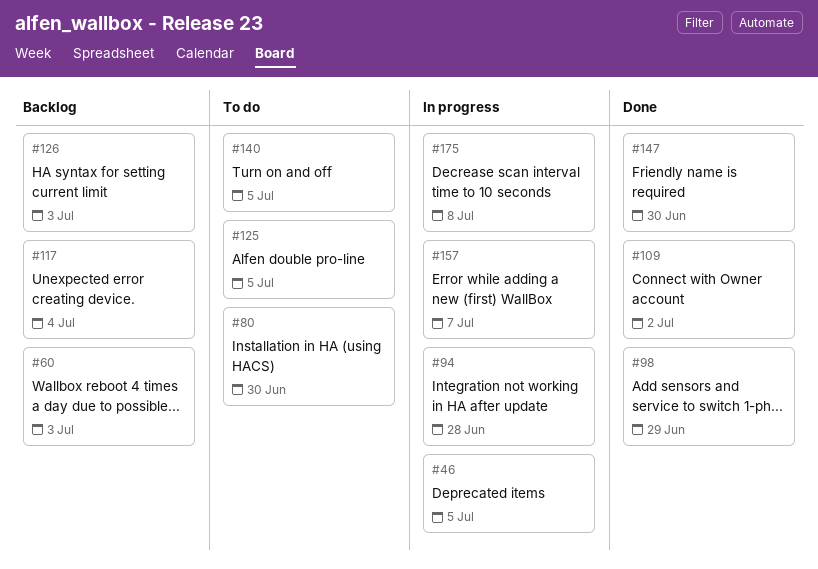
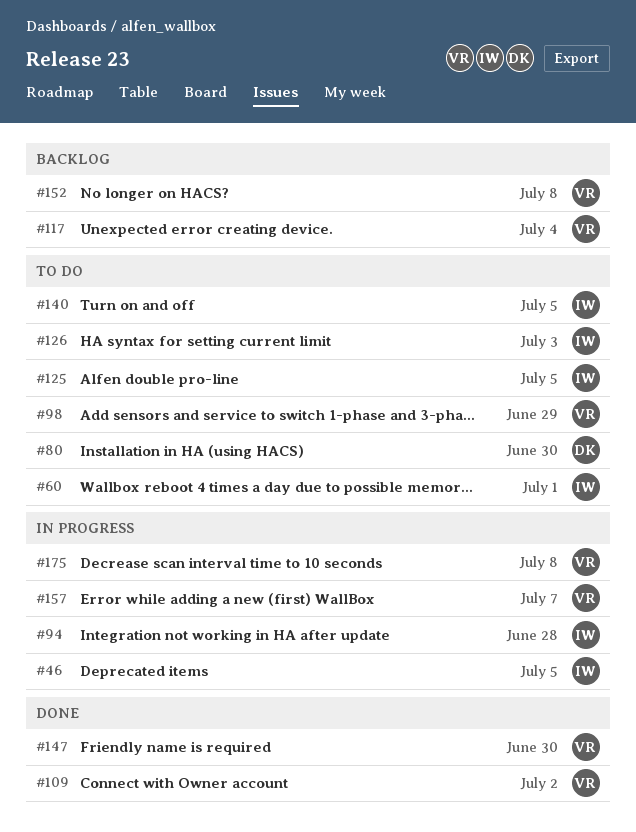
#60, status: Backlog -> To do
#60, due: Jul 3 -> Jul 1
#98, status: Done -> To do
#126, status: Backlog -> To do
#152: none -> present

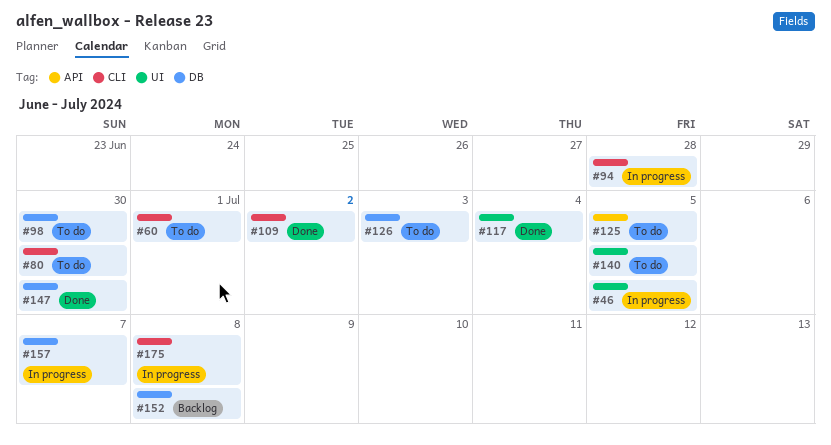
#98, due: Jun 29 -> Jun 30
#117, status: Backlog -> Done

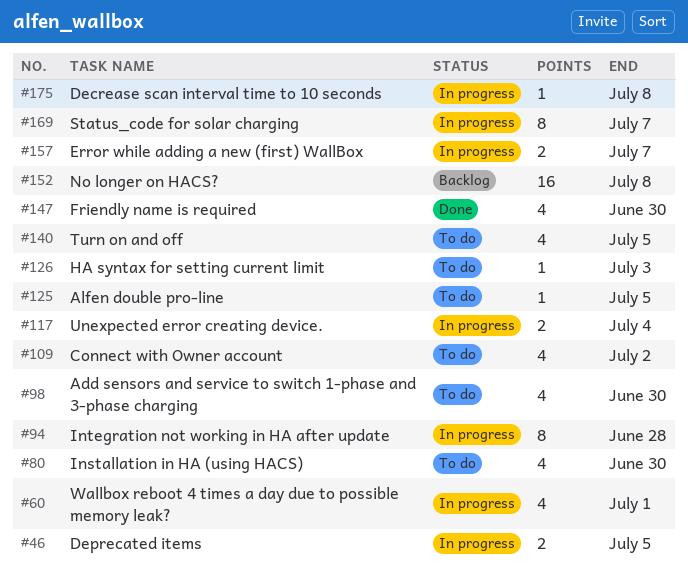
#60, status: To do -> In progress
#109, status: Done -> To do
#117, status: Done -> In progress
#169: none -> present

